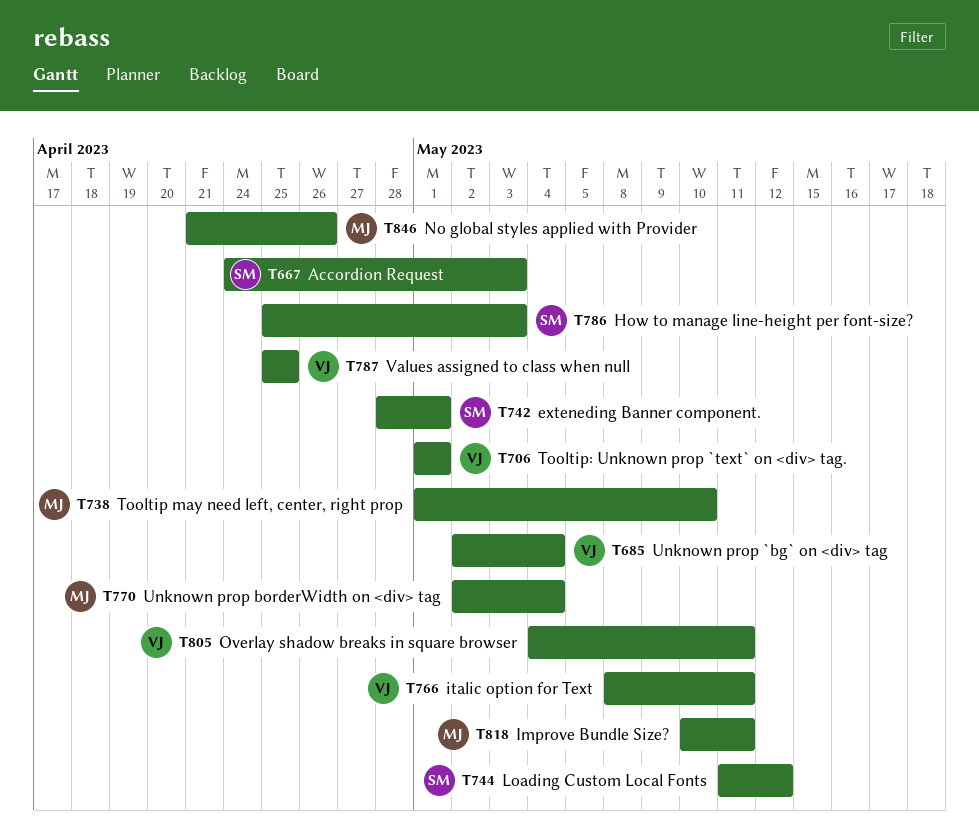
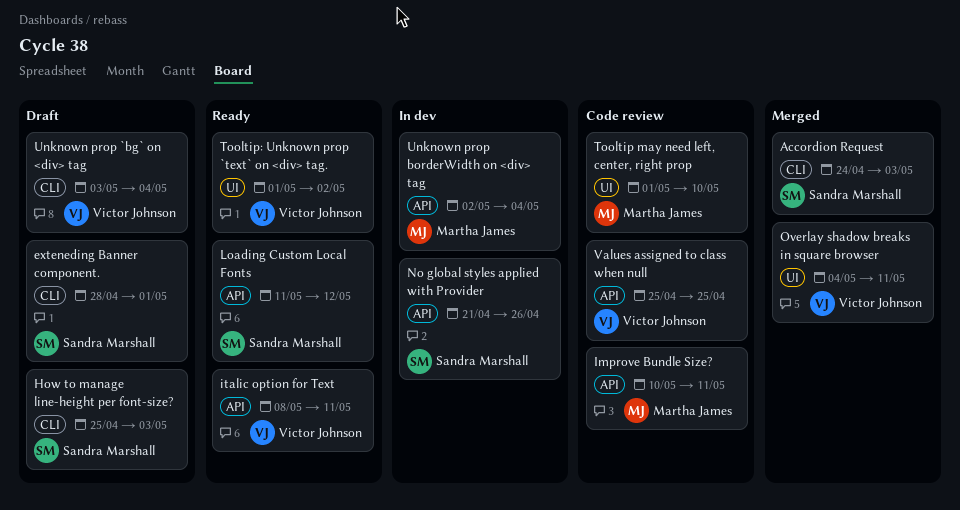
No global styles applied with Provider, owner: Martha James -> Sandra Marshall
Tooltip: Unknown prop `text` on <div> tag., due: May 1 -> May 2
Unknown prop `bg` on <div> tag, start: May 2 -> May 3

